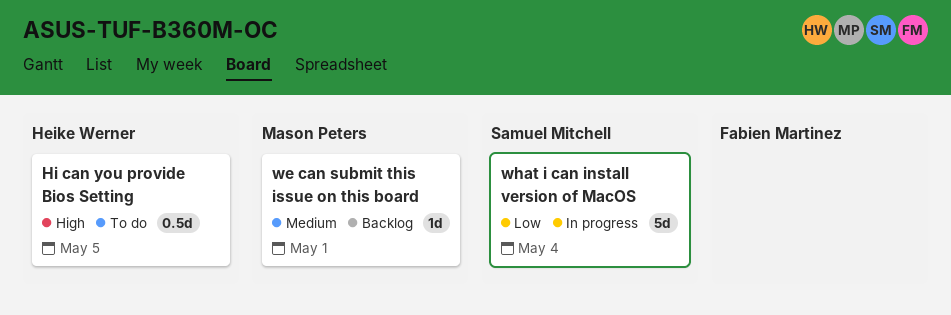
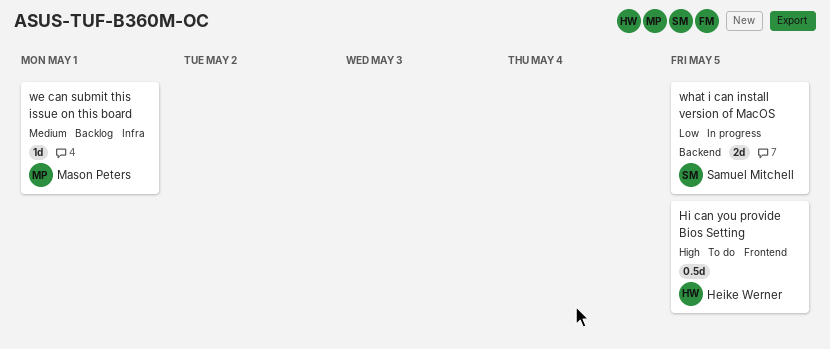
what i can install version of MacOS, estimate: 5d -> 2d
what i can install version of MacOS, due: May 4 -> May 5

